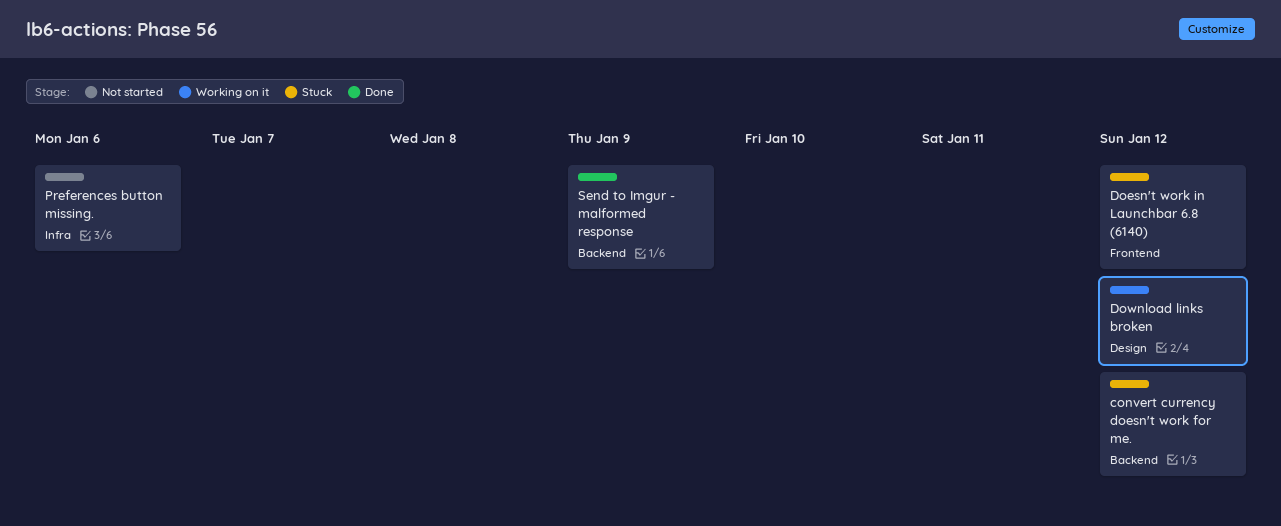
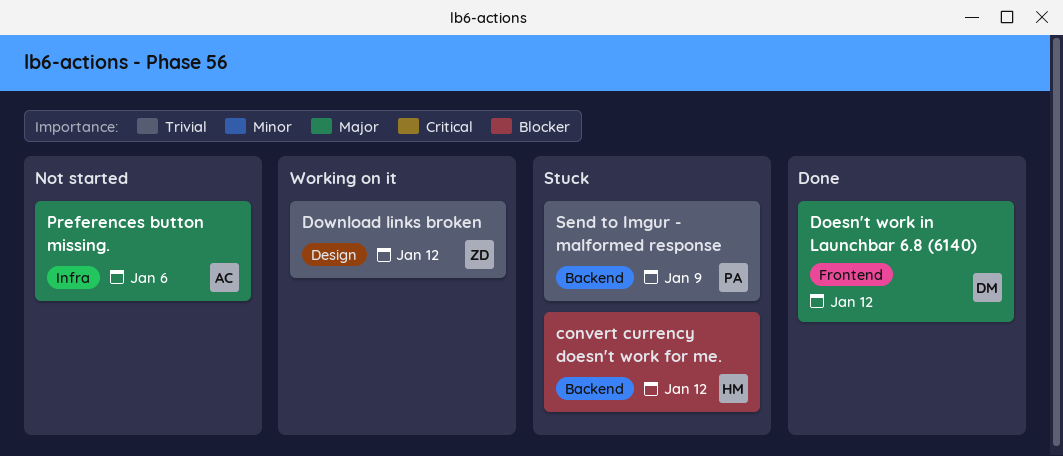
Doesn't work in Launchbar 6.8 (6140), status: Stuck -> Done
Send to Imgur - malformed response, status: Done -> Stuck

